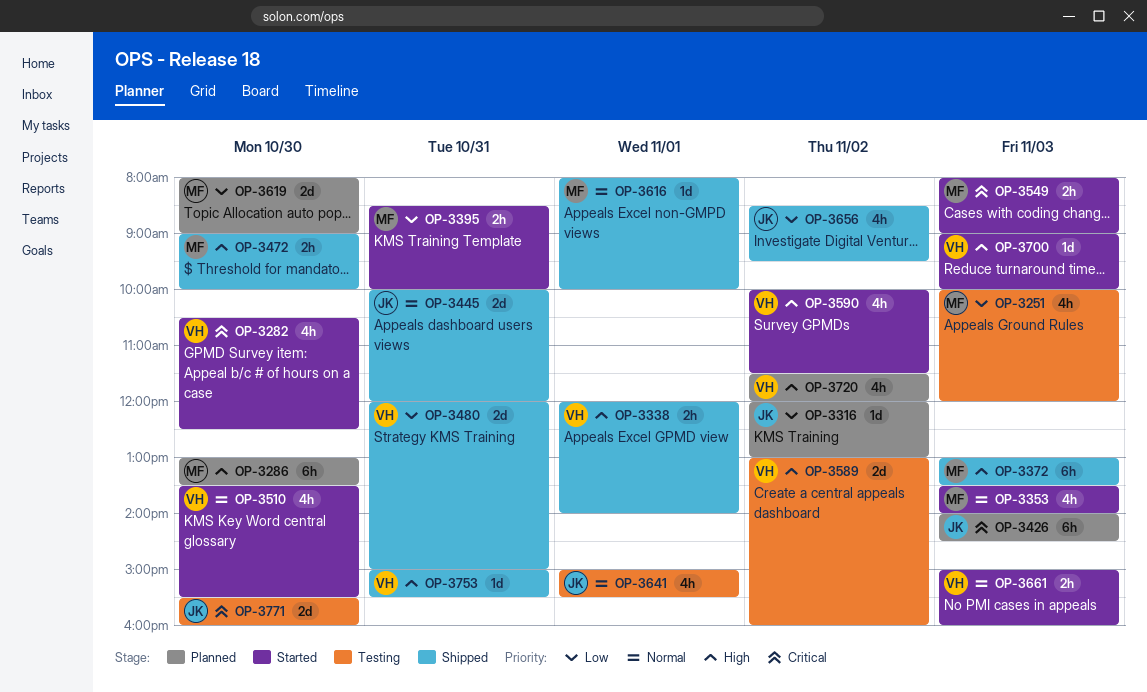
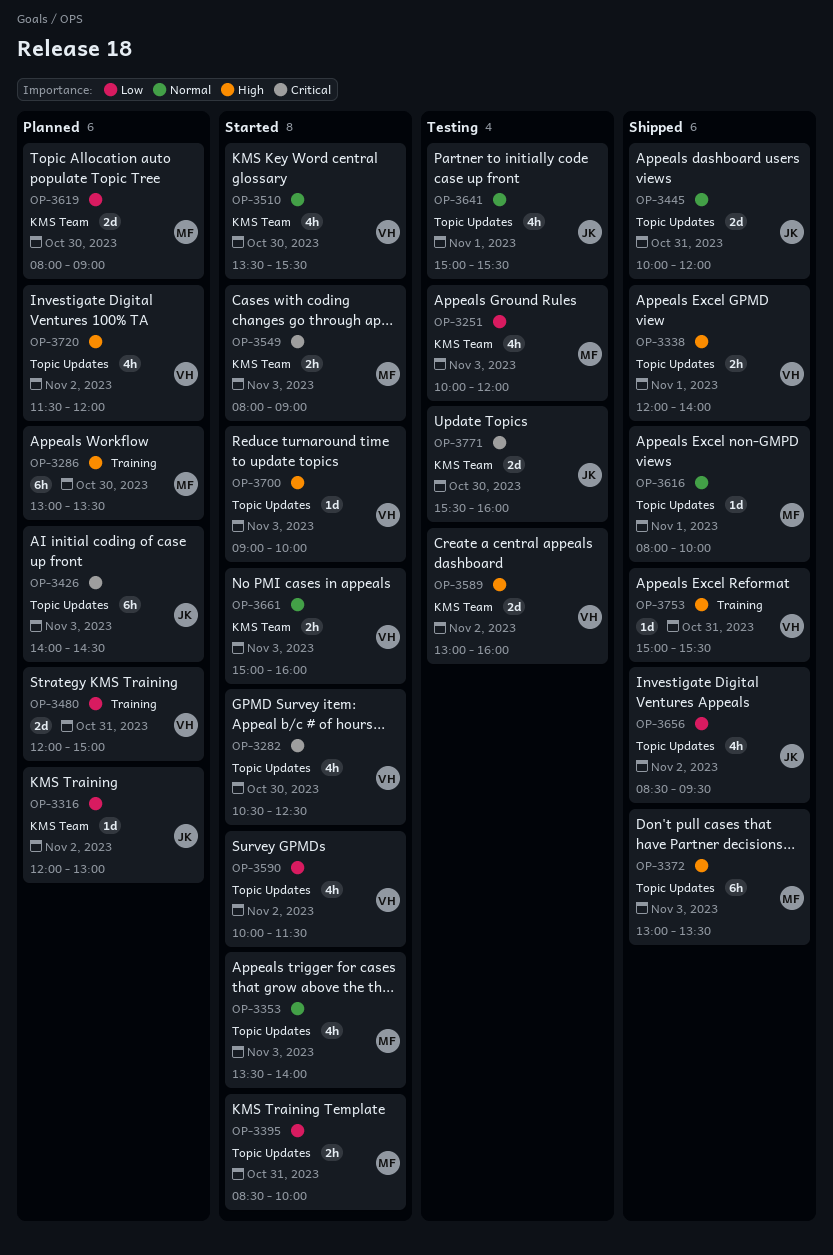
OP-3472: present -> none
OP-3480, status: Shipped -> Planned
OP-3590, priority: High -> Low

